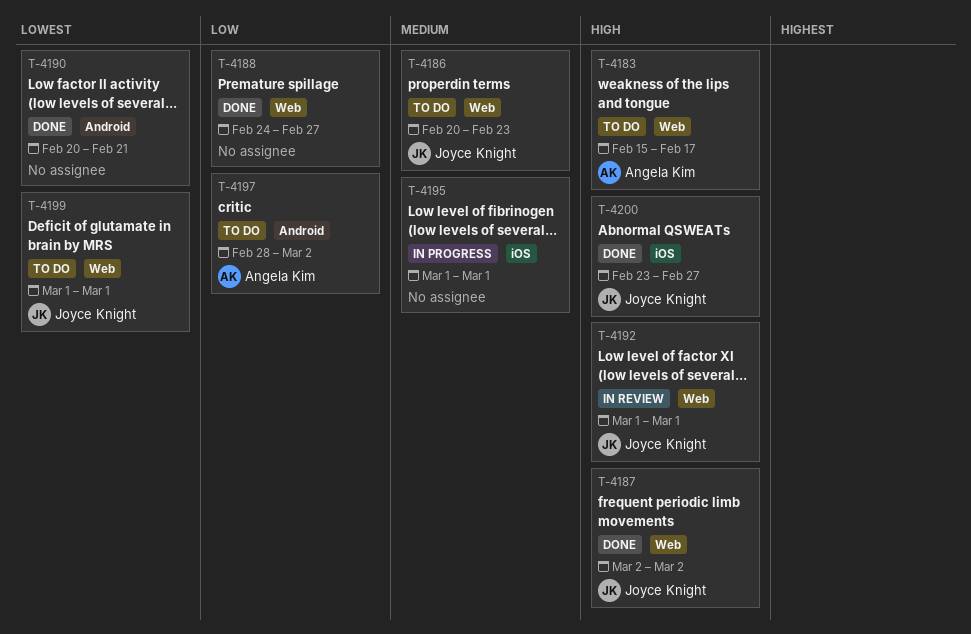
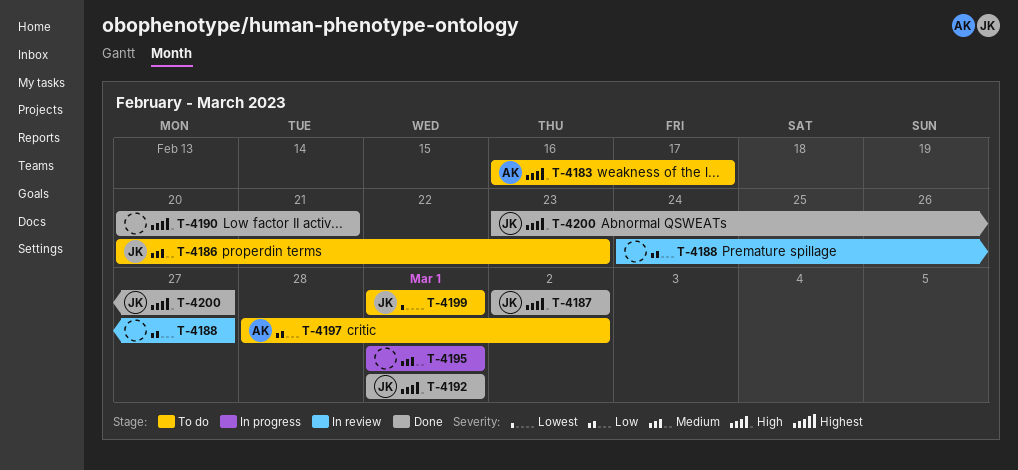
T-4183, start: Feb 15 -> Feb 16
T-4188, status: Done -> In review
T-4190, priority: Lowest -> High
T-4192, status: In review -> Done

